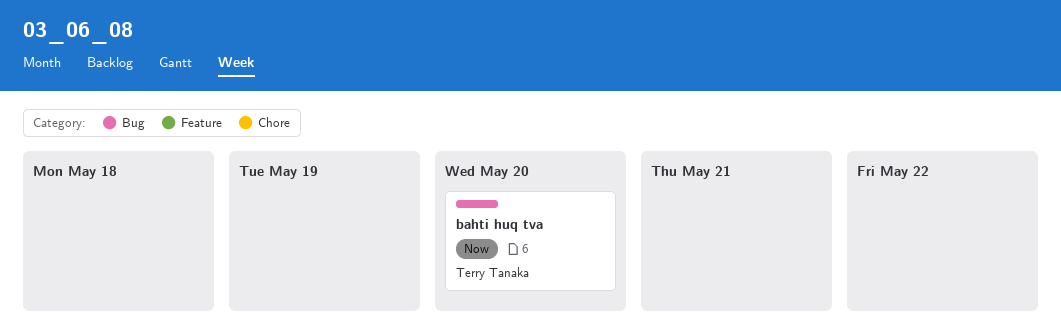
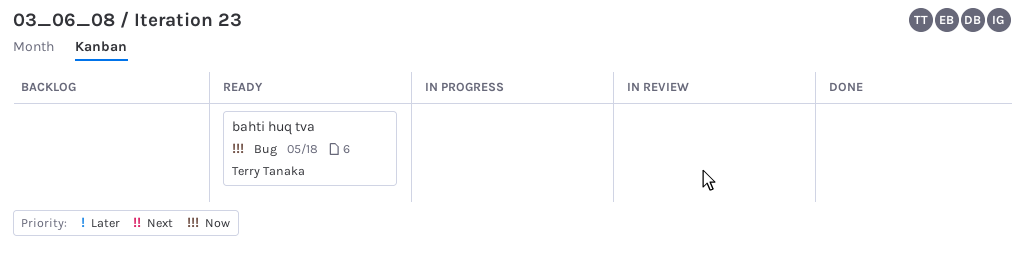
bahti huq tva, due: May 20 -> May 18

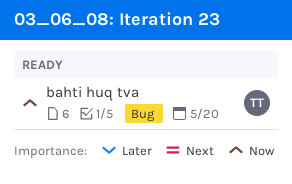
bahti huq tva, due: May 18 -> May 20

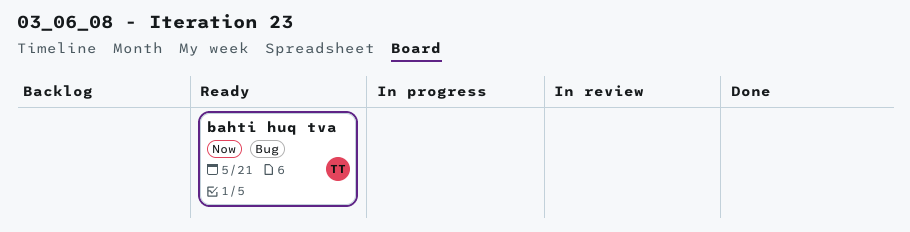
bahti huq tva, due: May 20 -> May 21

